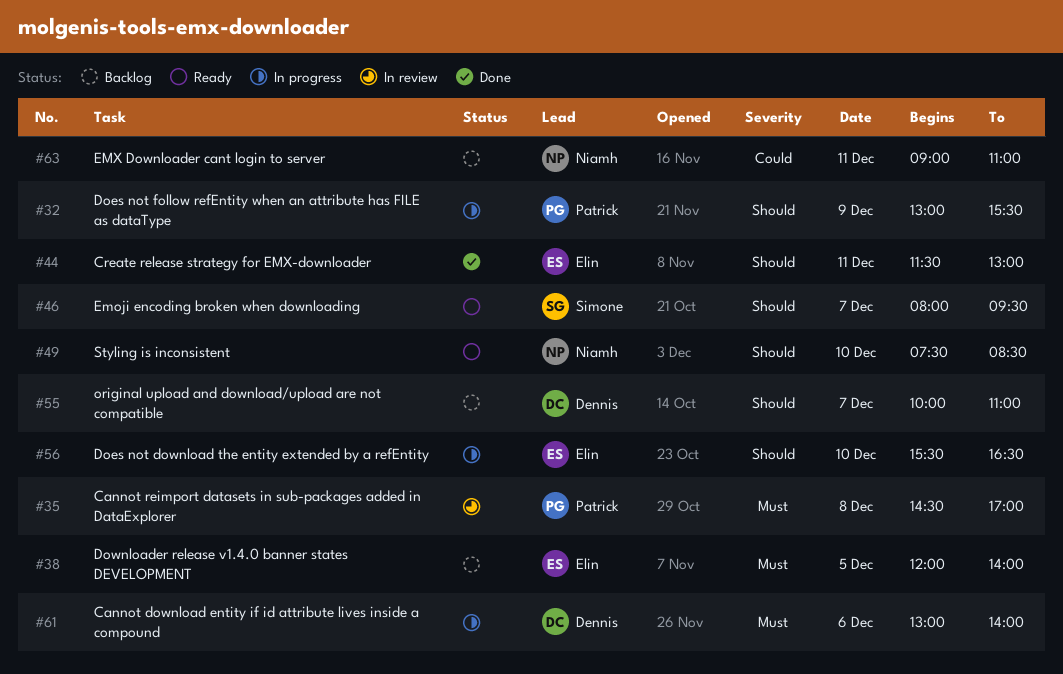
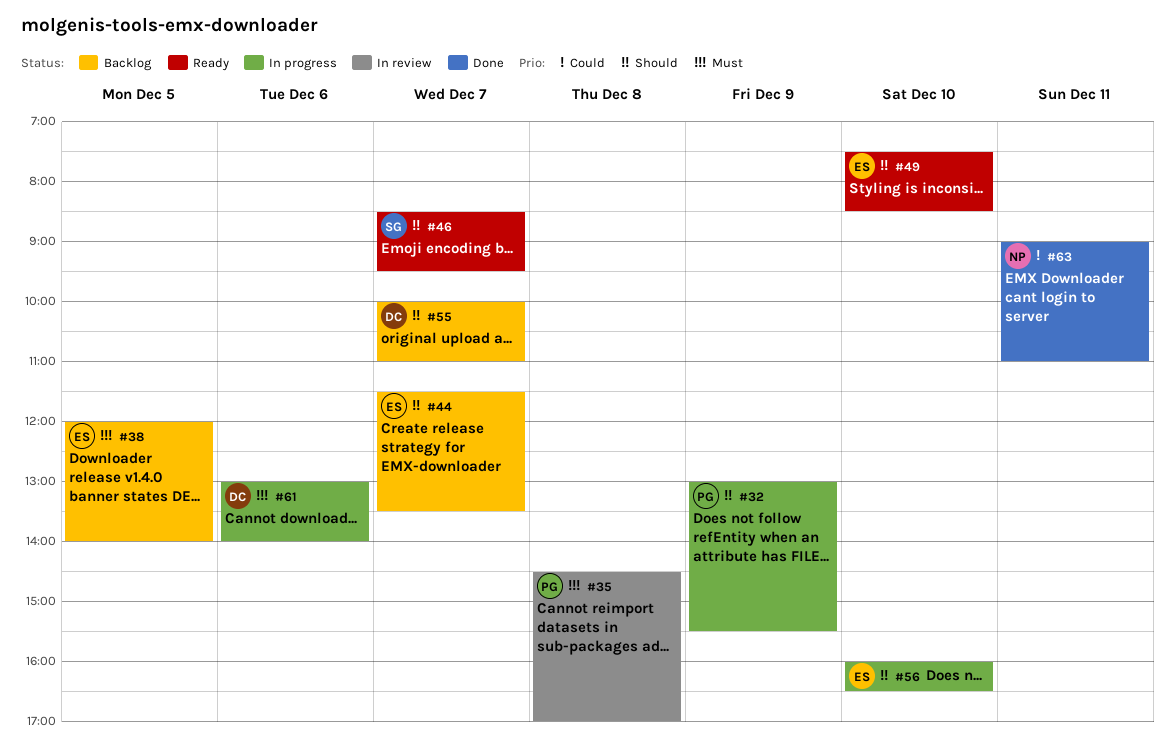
#44, status: Done -> Backlog
#44, day: Dec 11 -> Dec 7
#44, ends: 13:00 -> 13:30
#46, begins: 08:00 -> 08:30
#49, owner: Niamh -> Elin
#56, begins: 15:30 -> 16:00
#63, status: Backlog -> Done

